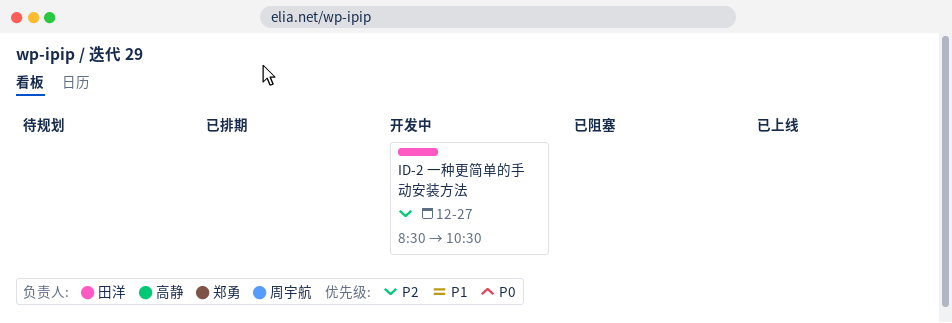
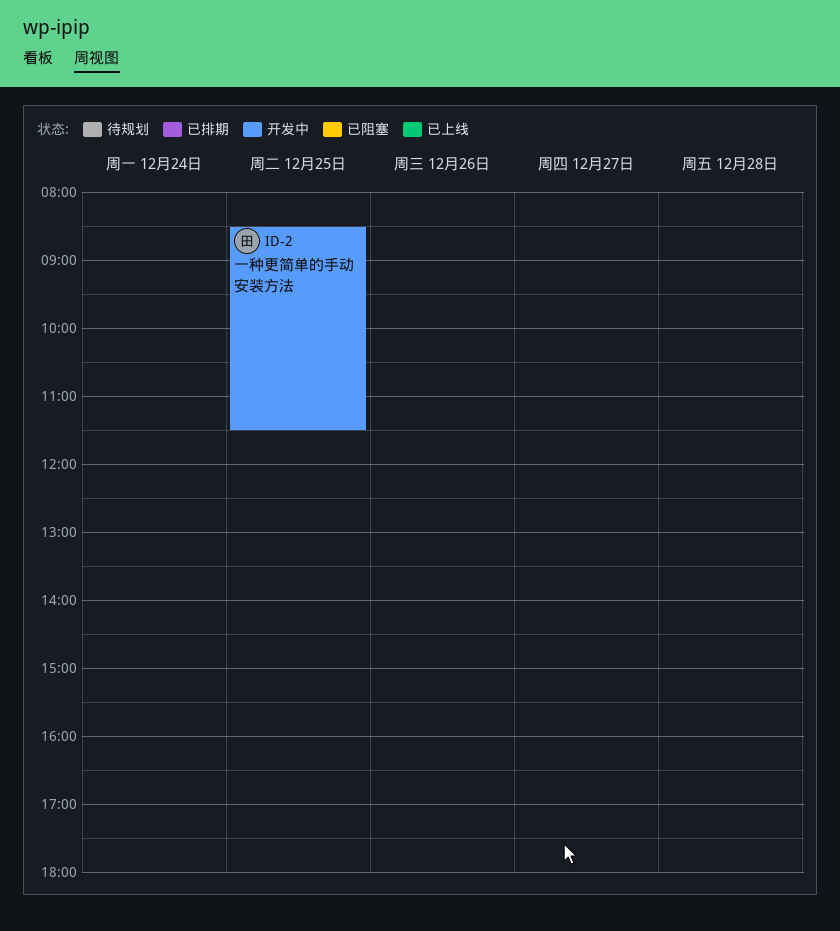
ID-2, day: Dec 27 -> Dec 25
ID-2, ends: 10:30 -> 11:30

